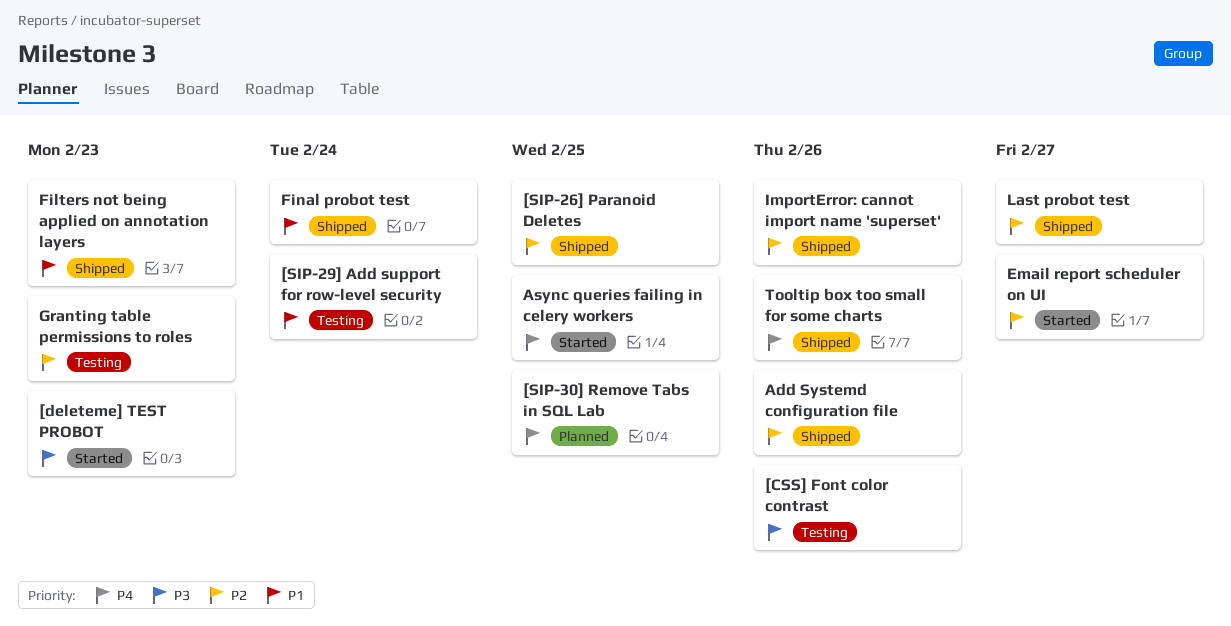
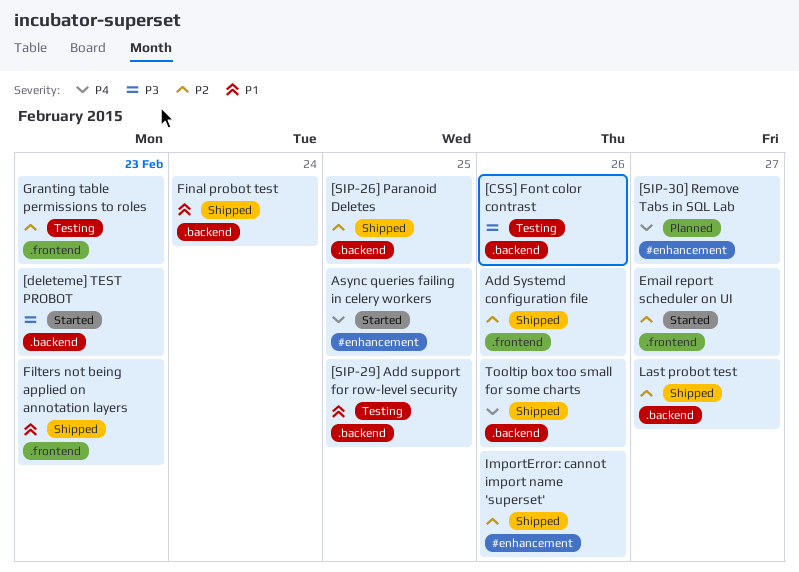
[SIP-29] Add support for row-level security, due: Feb 24 -> Feb 25
[SIP-30] Remove Tabs in SQL Lab, due: Feb 25 -> Feb 27

